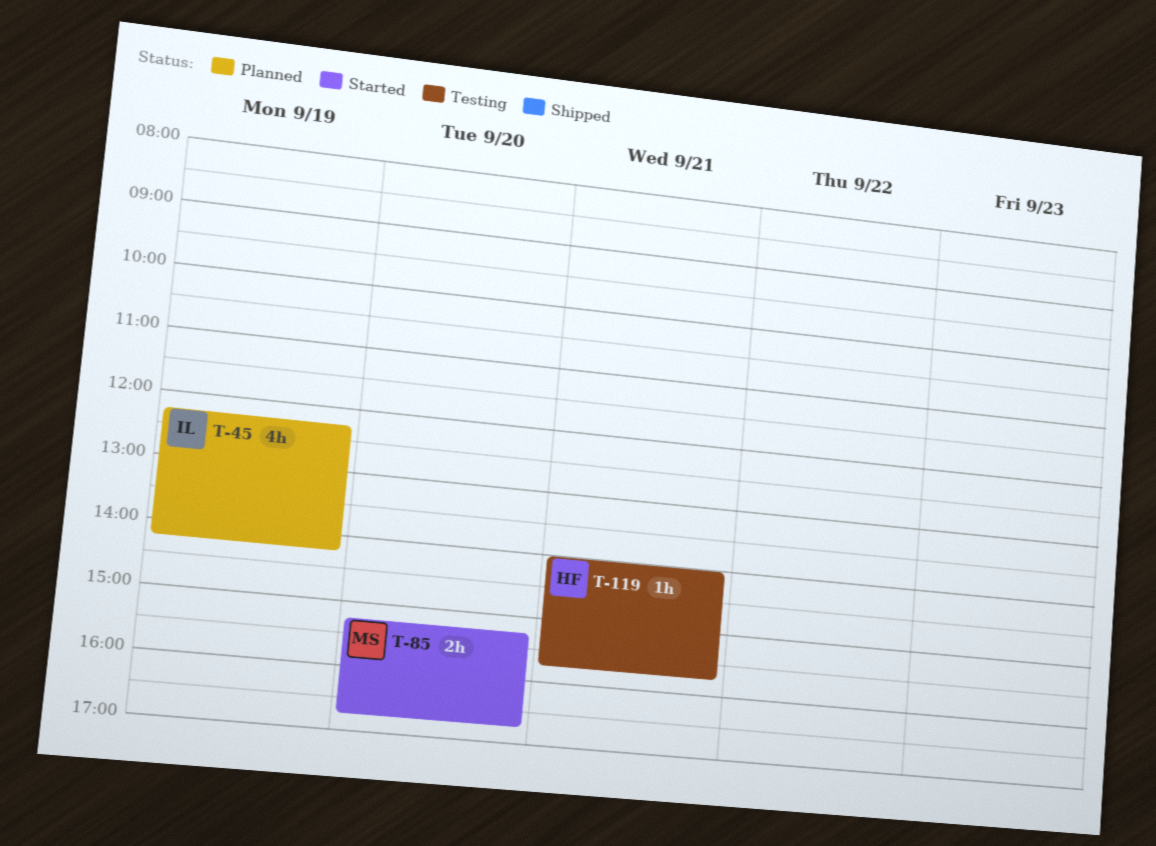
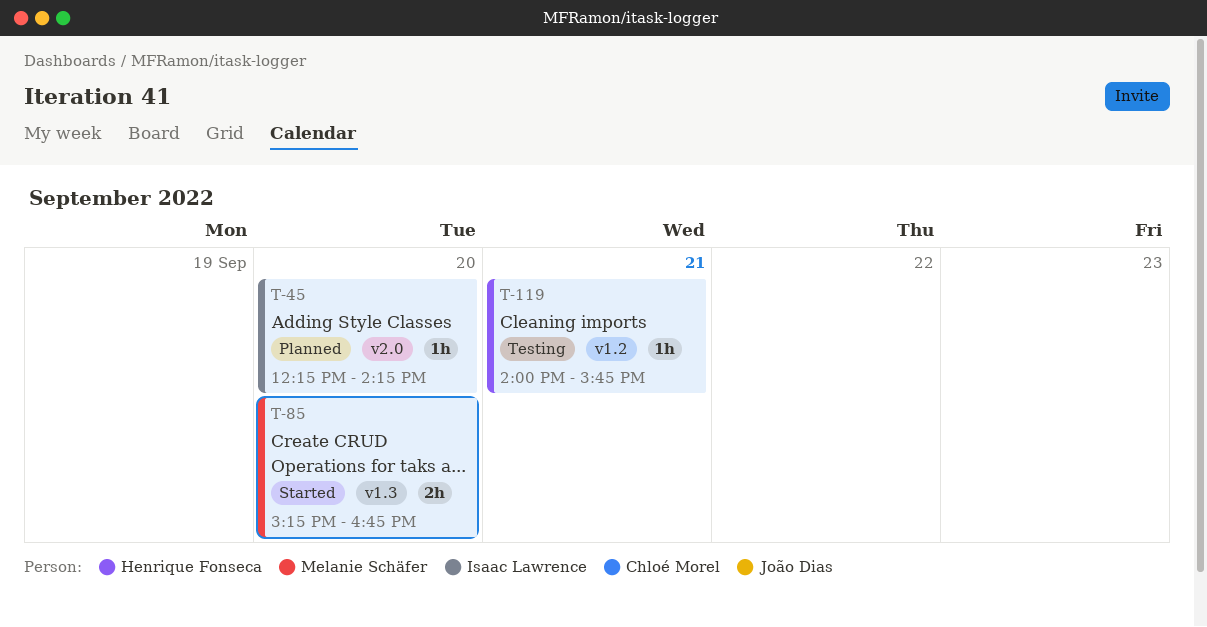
T-45, estimate: 4h -> 1h
T-45, day: Sep 19 -> Sep 20

